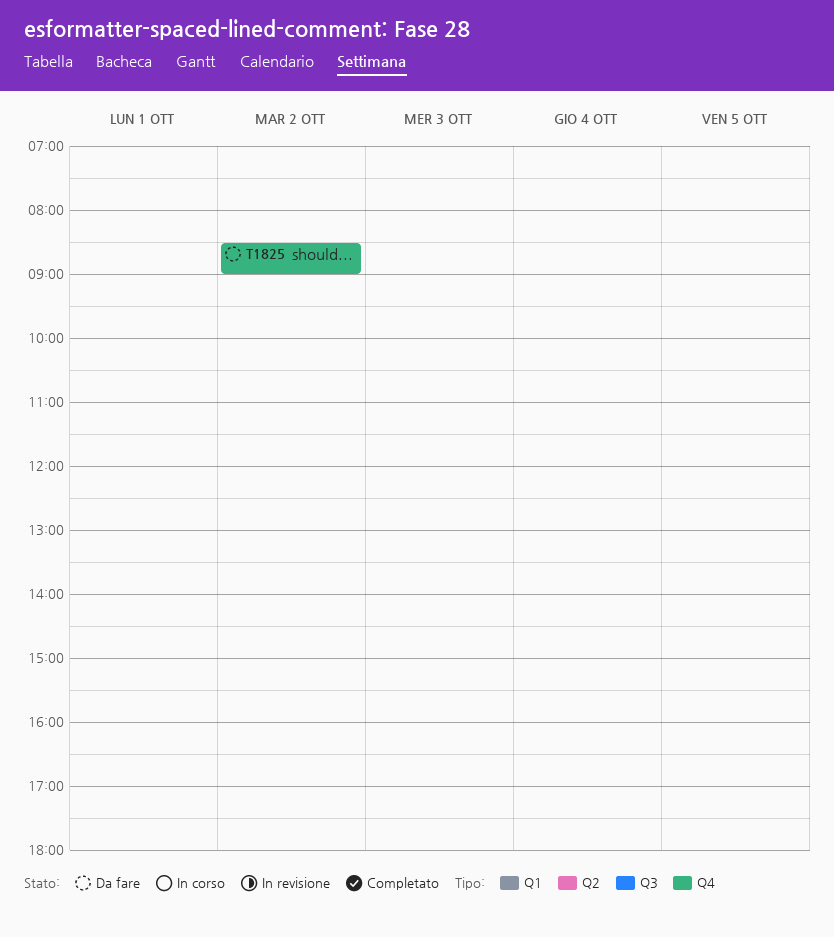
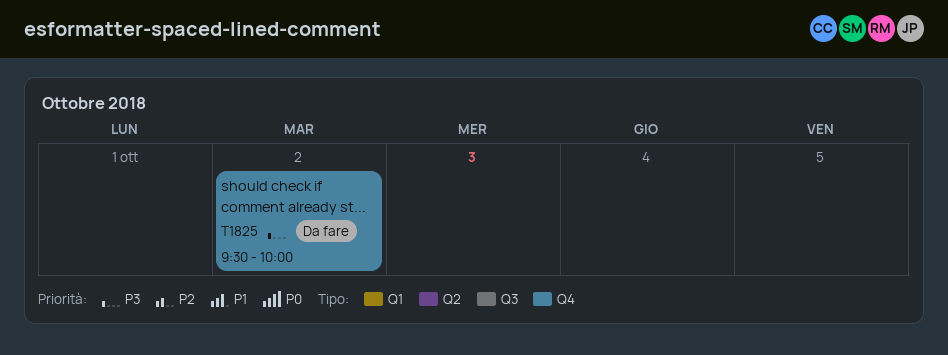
T1825, begins: 08:30 -> 09:30
T1825, ends: 09:00 -> 10:00

